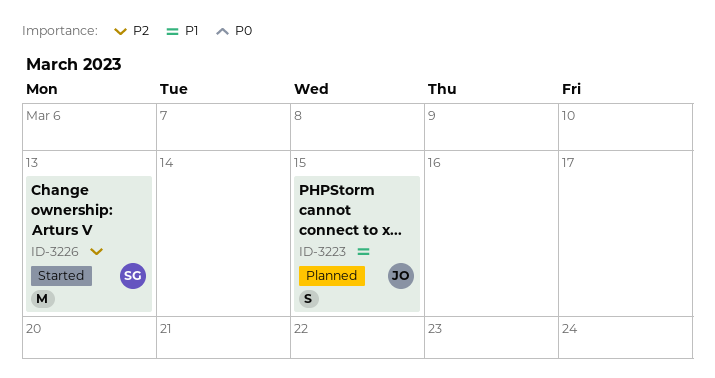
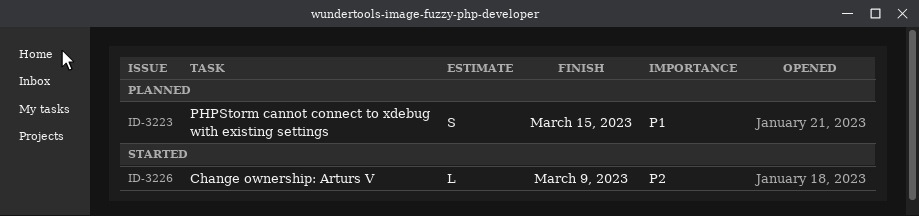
ID-3226, estimate: M -> L
ID-3226, due: Mar 13 -> Mar 9

